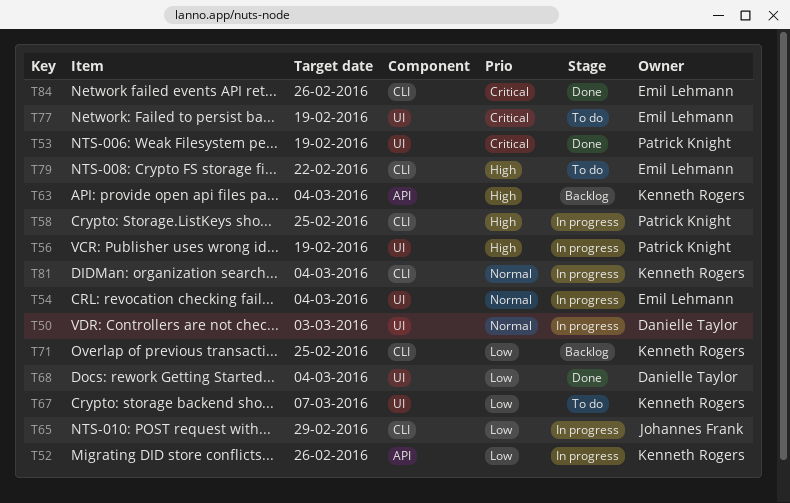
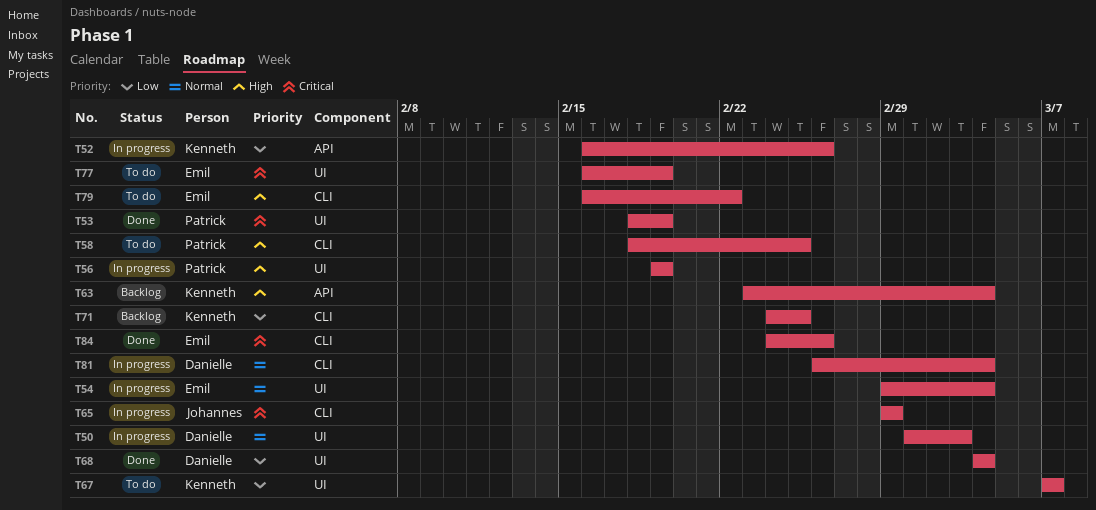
T58, status: In progress -> To do
T65, priority: Low -> Critical
T81, owner: Kenneth Rogers -> Danielle Taylor

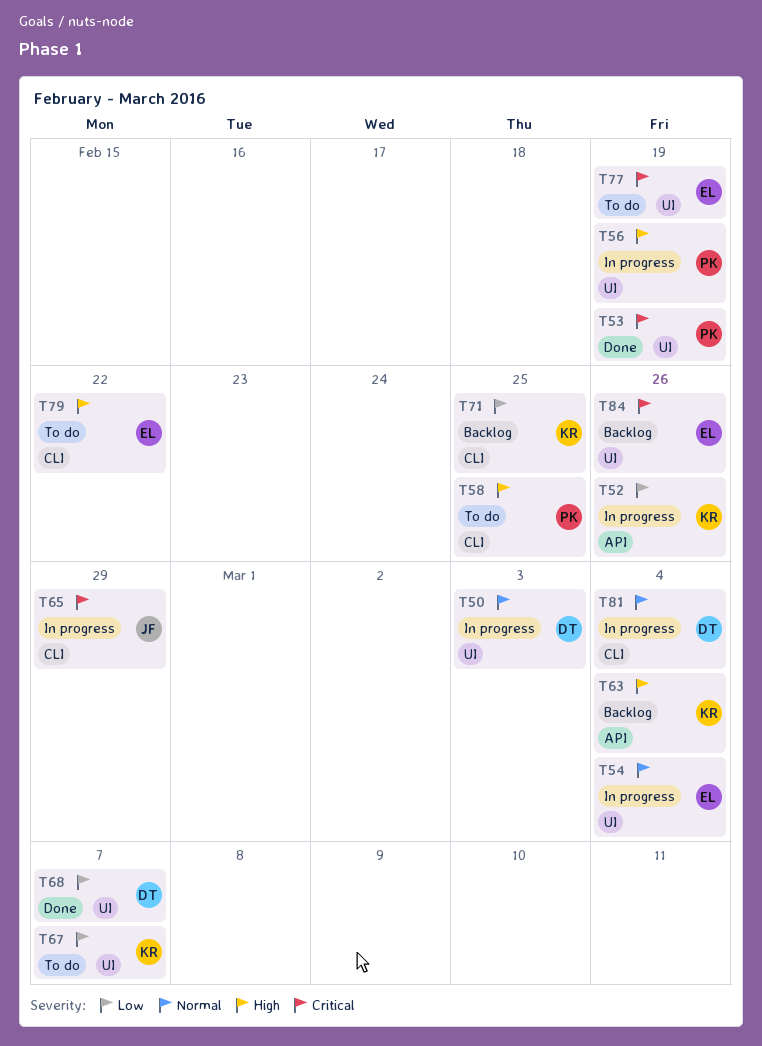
T68, due: Mar 4 -> Mar 7
T84, status: Done -> Backlog
T84, label: CLI -> UI

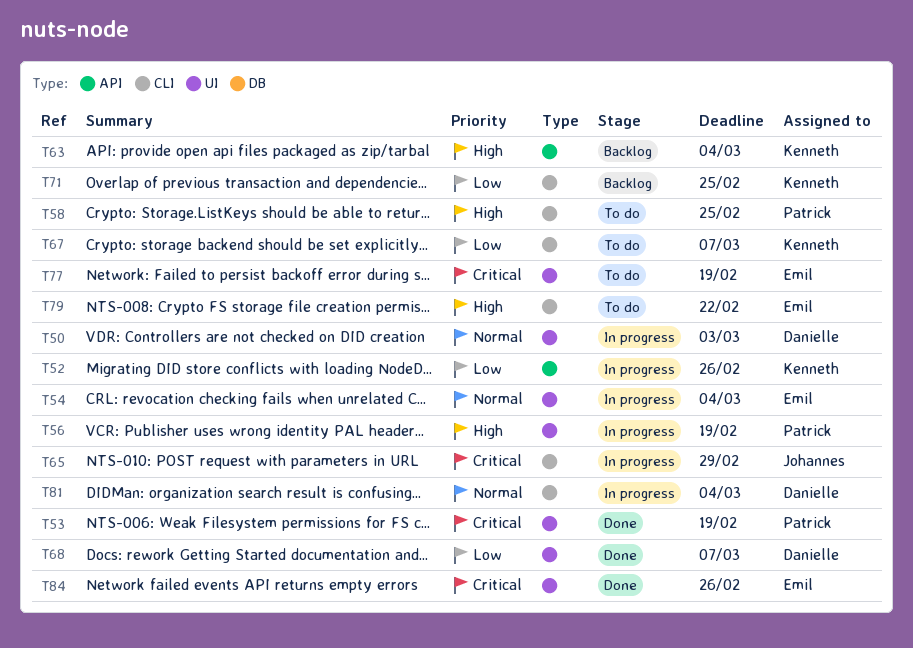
T67, label: UI -> CLI
T84, status: Backlog -> Done

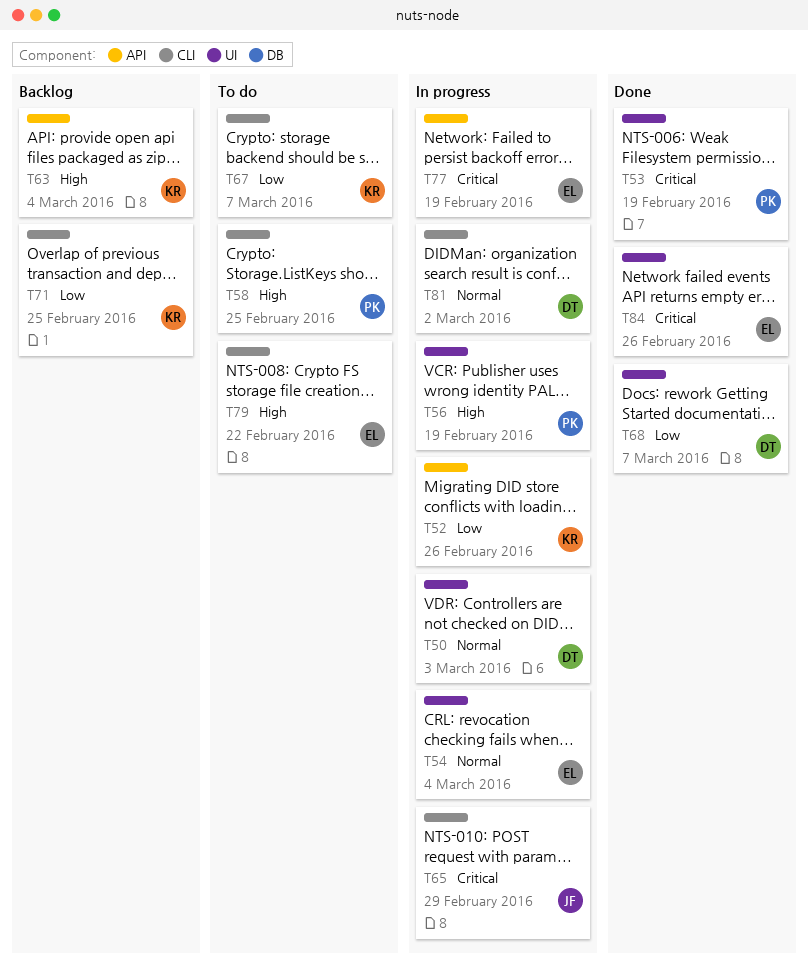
T77, status: To do -> In progress
T77, label: UI -> API
T81, due: Mar 4 -> Mar 2

